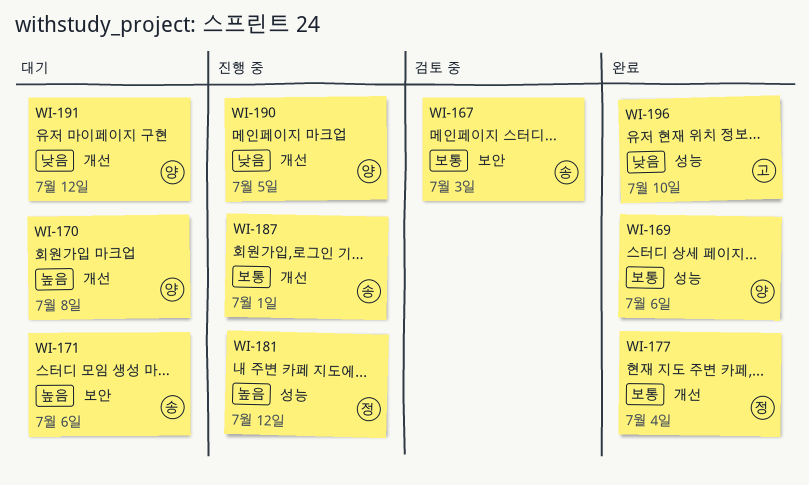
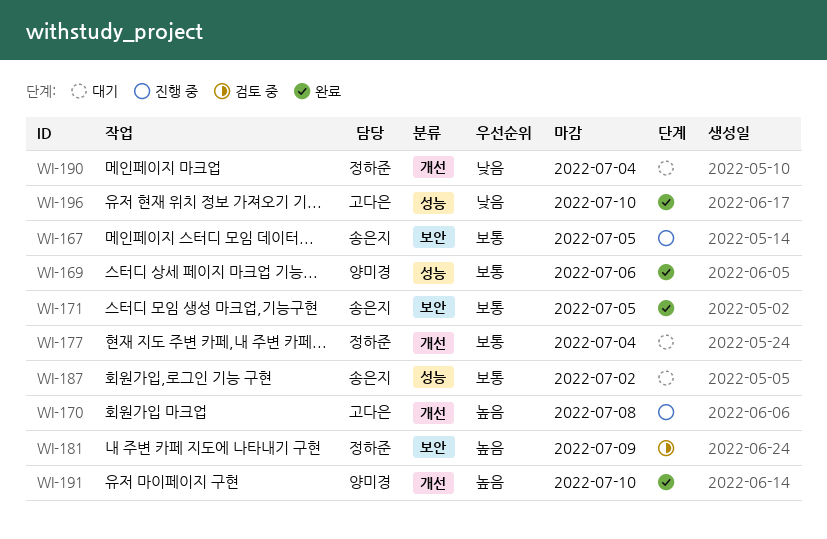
WI-167, status: 검토 중 -> 진행 중
WI-167, due: Jul 3 -> Jul 5
WI-170, status: 대기 -> 진행 중
WI-170, owner: 양미경 -> 고다은
WI-171, status: 대기 -> 완료
WI-171, priority: 높음 -> 보통
WI-171, due: Jul 6 -> Jul 5
WI-177, status: 완료 -> 대기
WI-181, status: 진행 중 -> 검토 중
WI-181, label: 성능 -> 보안
WI-181, due: Jul 12 -> Jul 9
WI-187, status: 진행 중 -> 대기
WI-187, label: 개선 -> 성능
WI-187, due: Jul 1 -> Jul 2
WI-190, status: 진행 중 -> 대기
WI-190, owner: 양미경 -> 정하준
WI-190, due: Jul 5 -> Jul 4
WI-191, status: 대기 -> 완료
WI-191, priority: 낮음 -> 높음
WI-191, due: Jul 12 -> Jul 10

